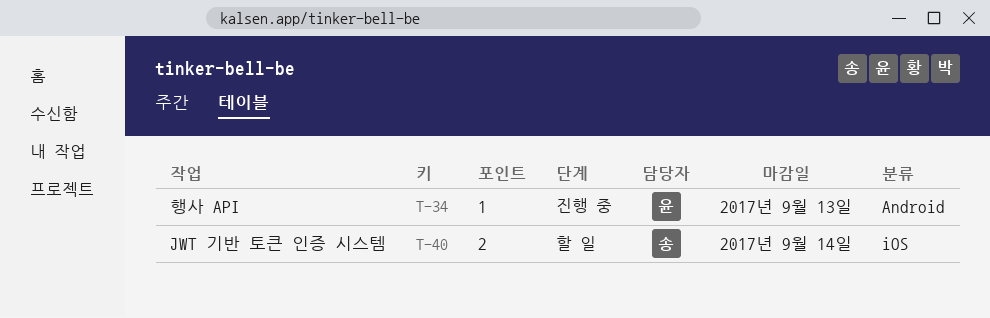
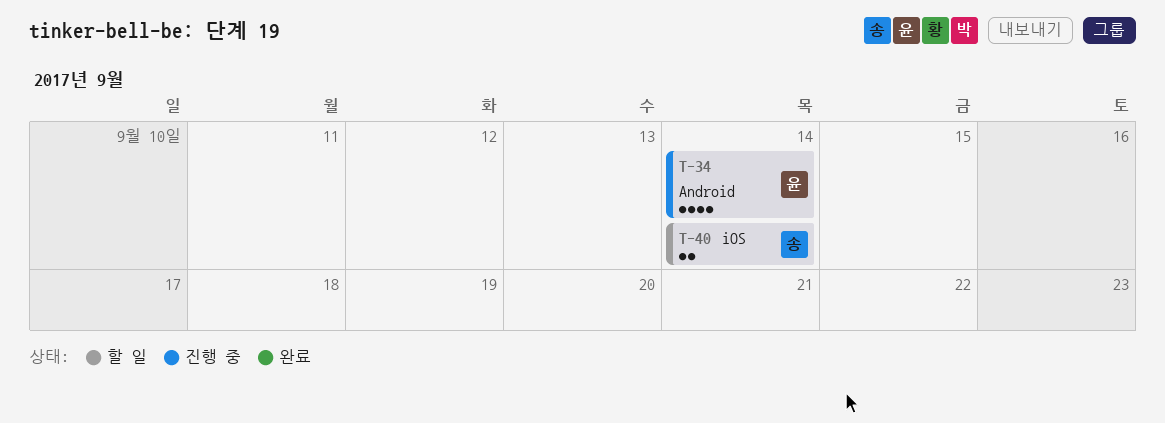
T-34, estimate: 1 -> 4
T-34, due: Sep 13 -> Sep 14

